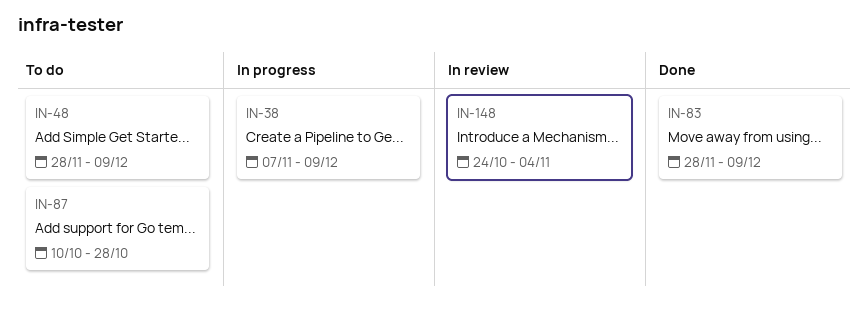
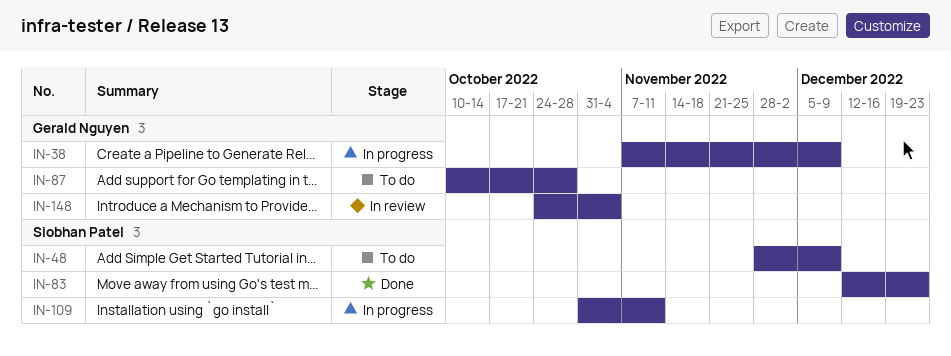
IN-83, start: Nov 28 -> Dec 12
IN-83, due: Dec 9 -> Dec 23
IN-109: none -> present

